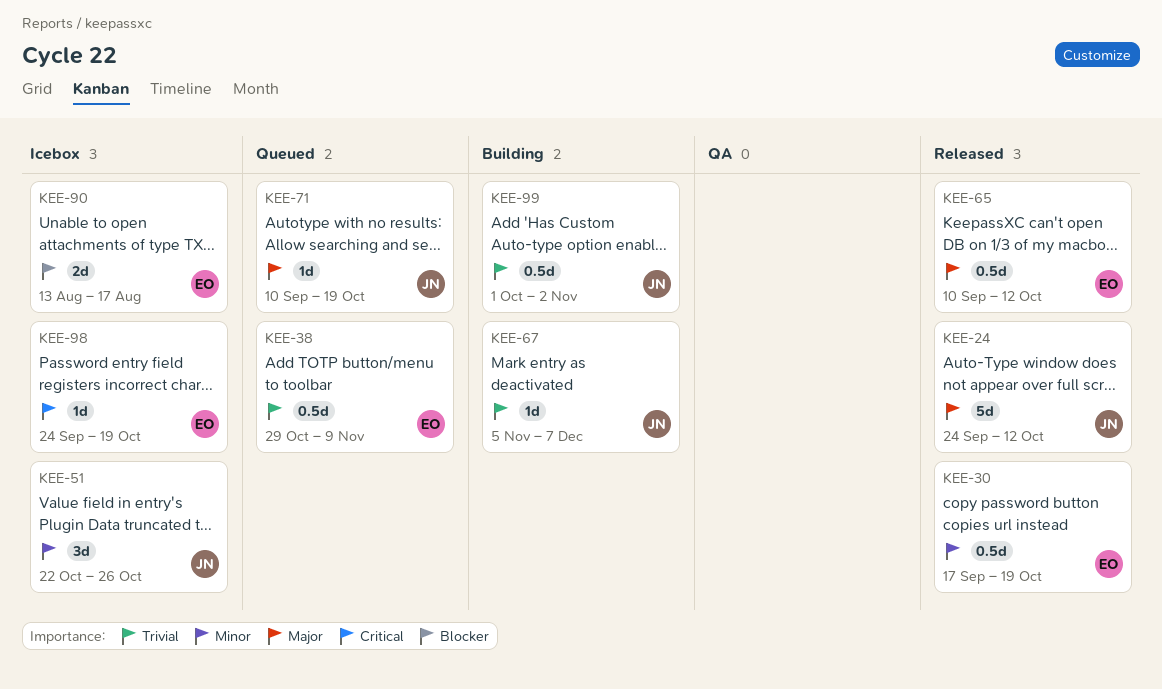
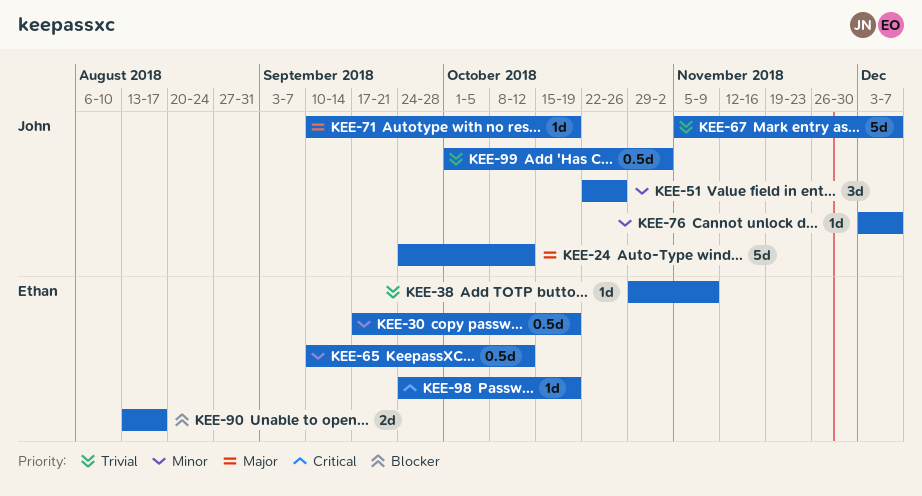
KEE-38, estimate: 0.5d -> 1d
KEE-65, priority: Major -> Minor
KEE-67, estimate: 1d -> 5d
KEE-76: none -> present

